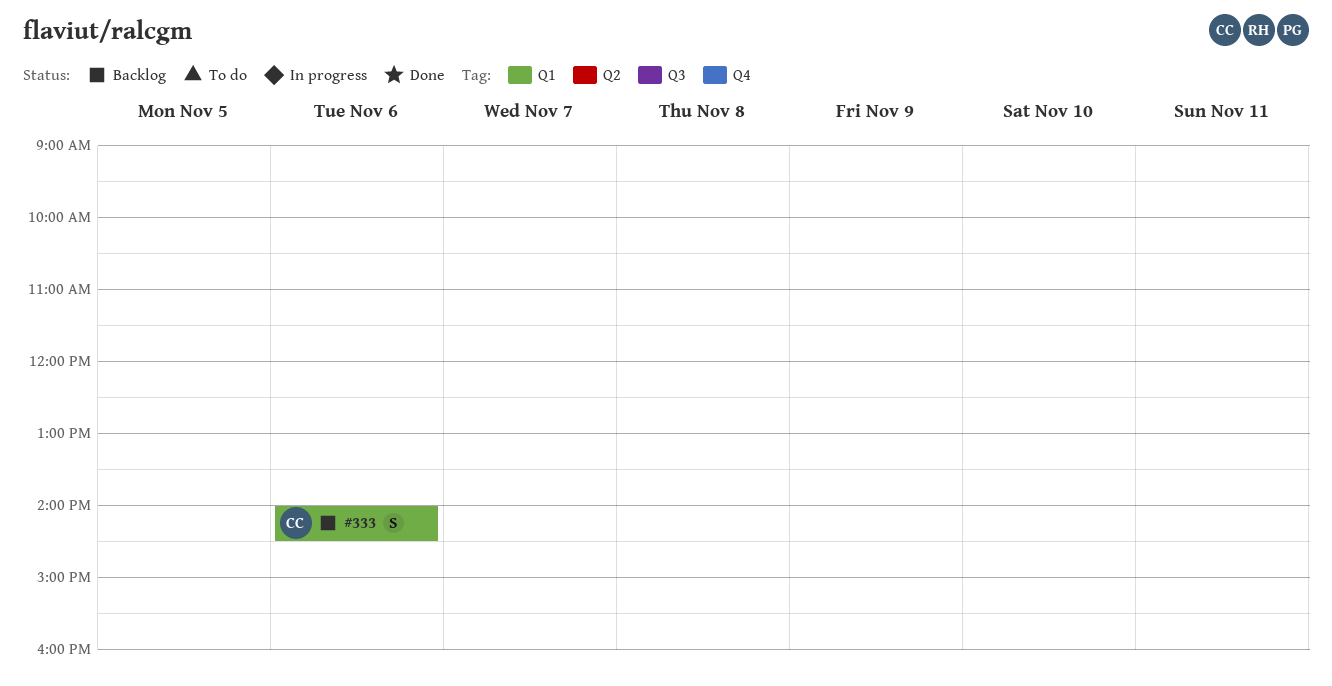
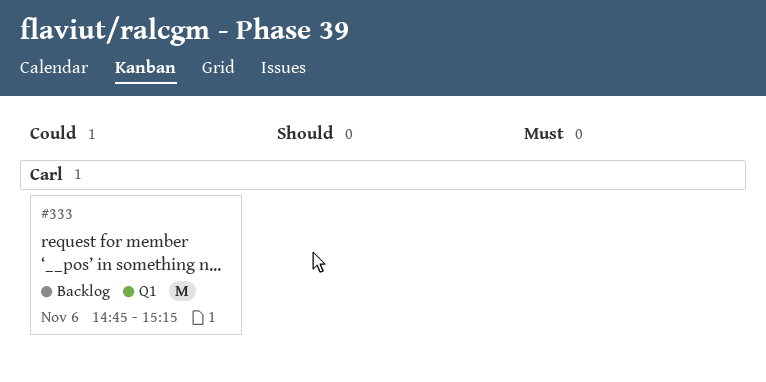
#333, estimate: S -> M
#333, begins: 14:00 -> 14:45
#333, ends: 14:30 -> 15:15

